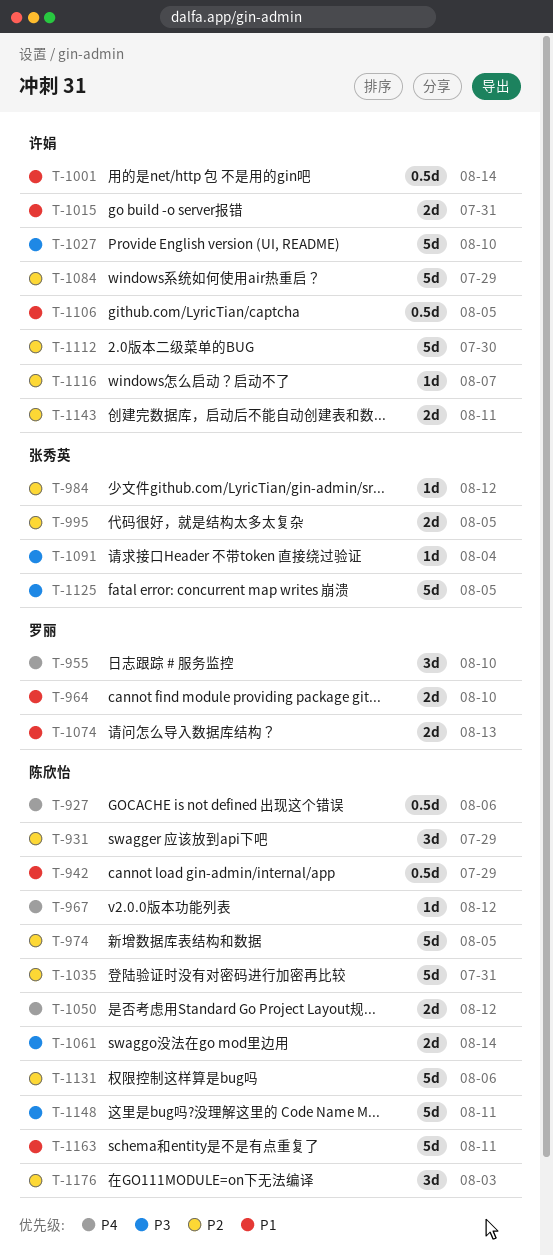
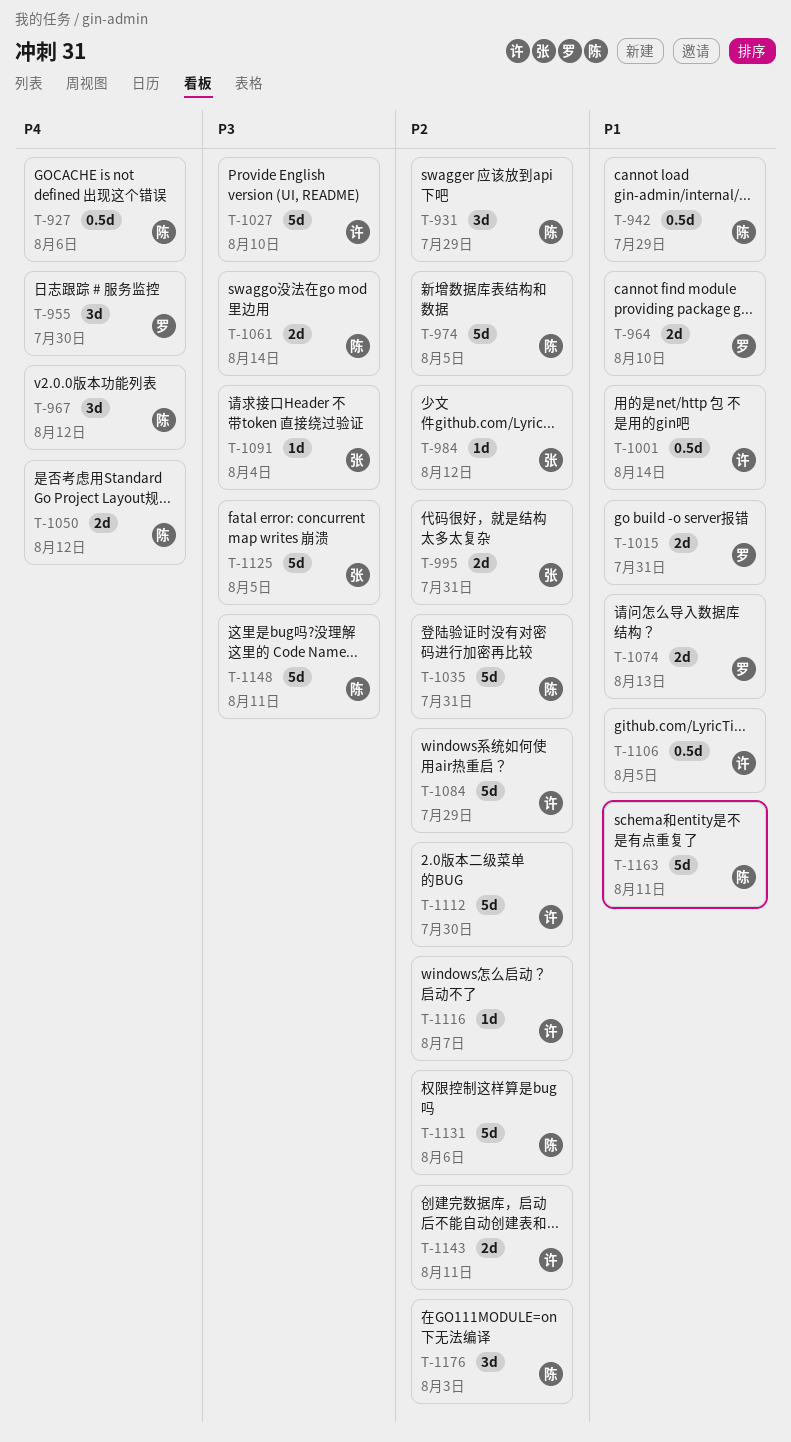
T-955, due: Aug 10 -> Jul 30
T-967, estimate: 1d -> 3d
T-995, due: Aug 5 -> Jul 31
T-1015, owner: 许娟 -> 罗丽

